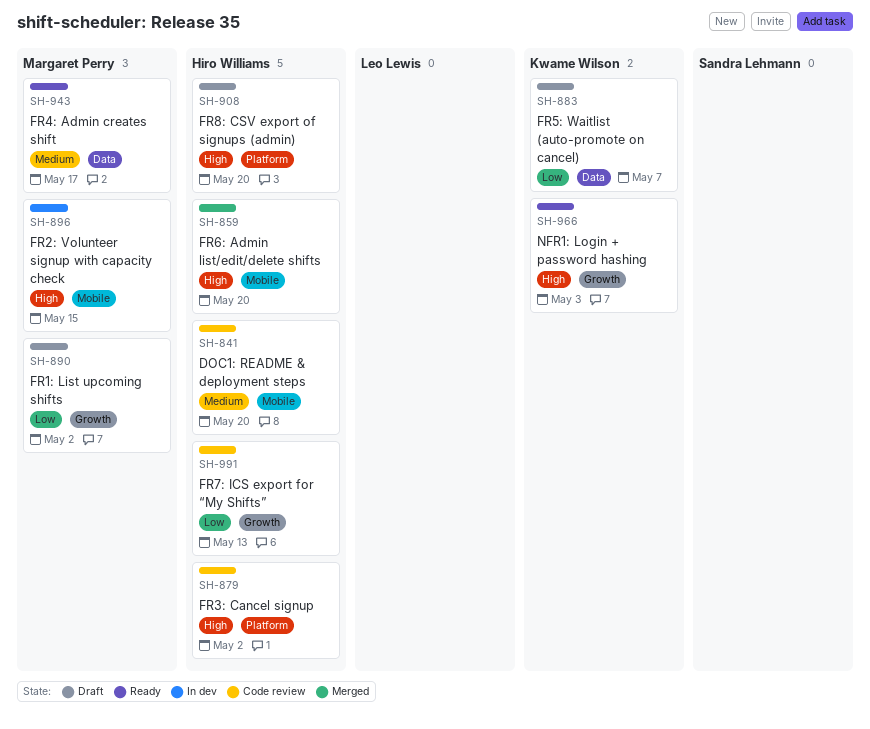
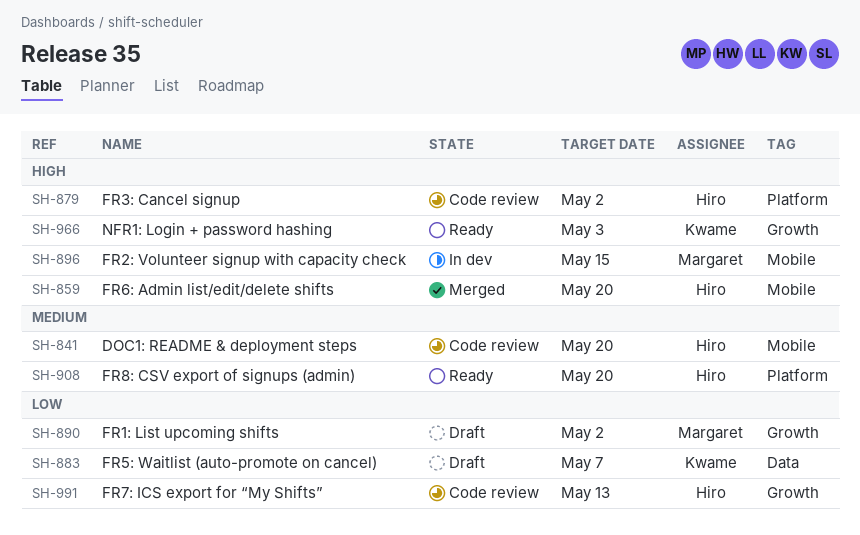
SH-908, status: Draft -> Ready
SH-908, priority: High -> Medium
SH-943: present -> none

